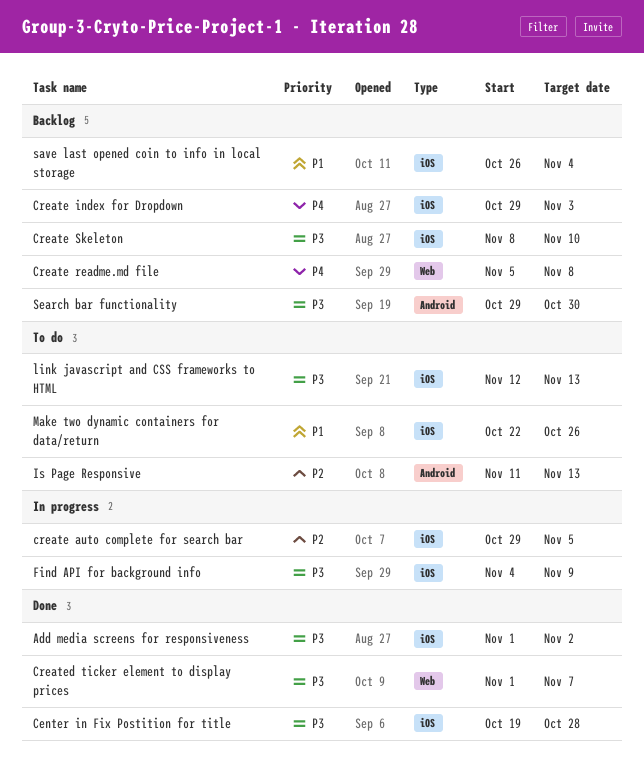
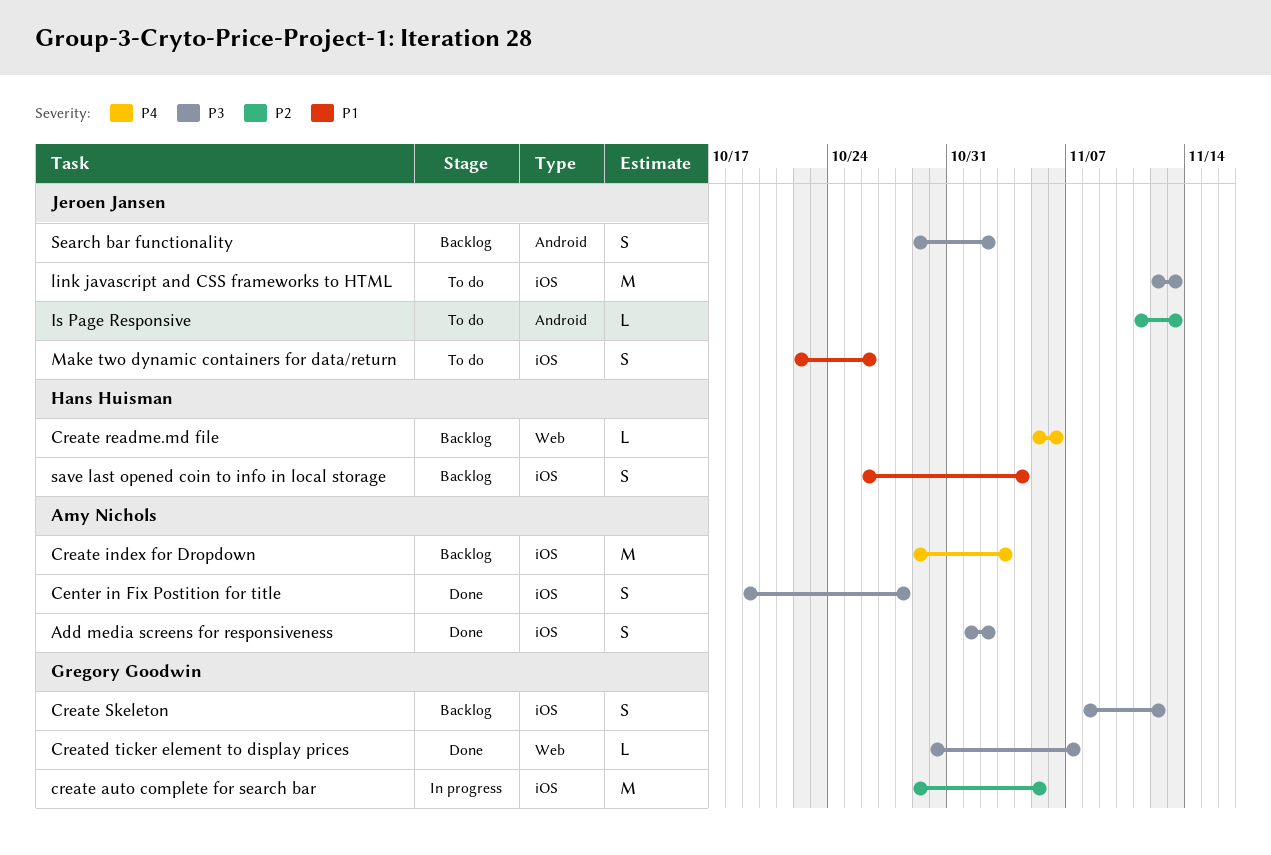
Create readme.md file, due: Nov 8 -> Nov 6
Create Skeleton, due: Nov 10 -> Nov 12
Created ticker element to display prices, start: Nov 1 -> Oct 30
Find API for background info: present -> none
Search bar functionality, due: Oct 30 -> Nov 2

